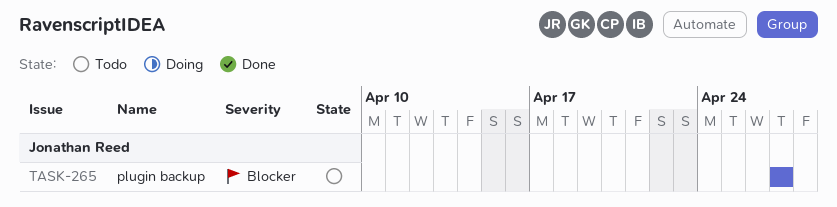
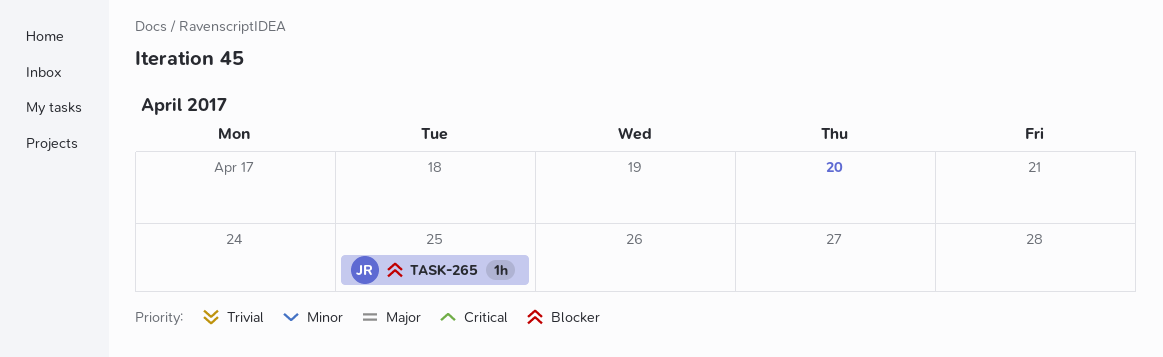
TASK-265, start: Apr 27 -> Apr 25
TASK-265, due: Apr 27 -> Apr 25

